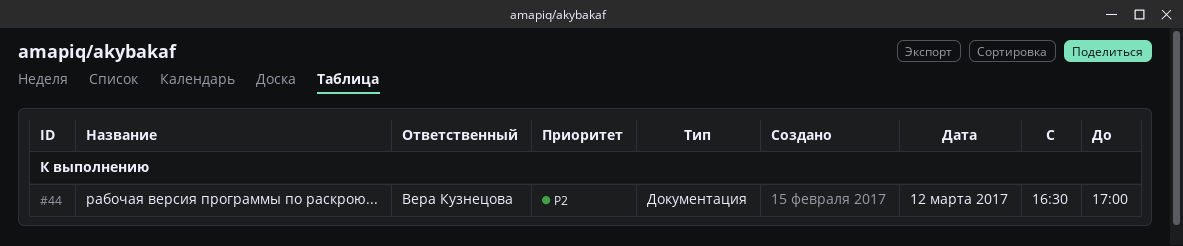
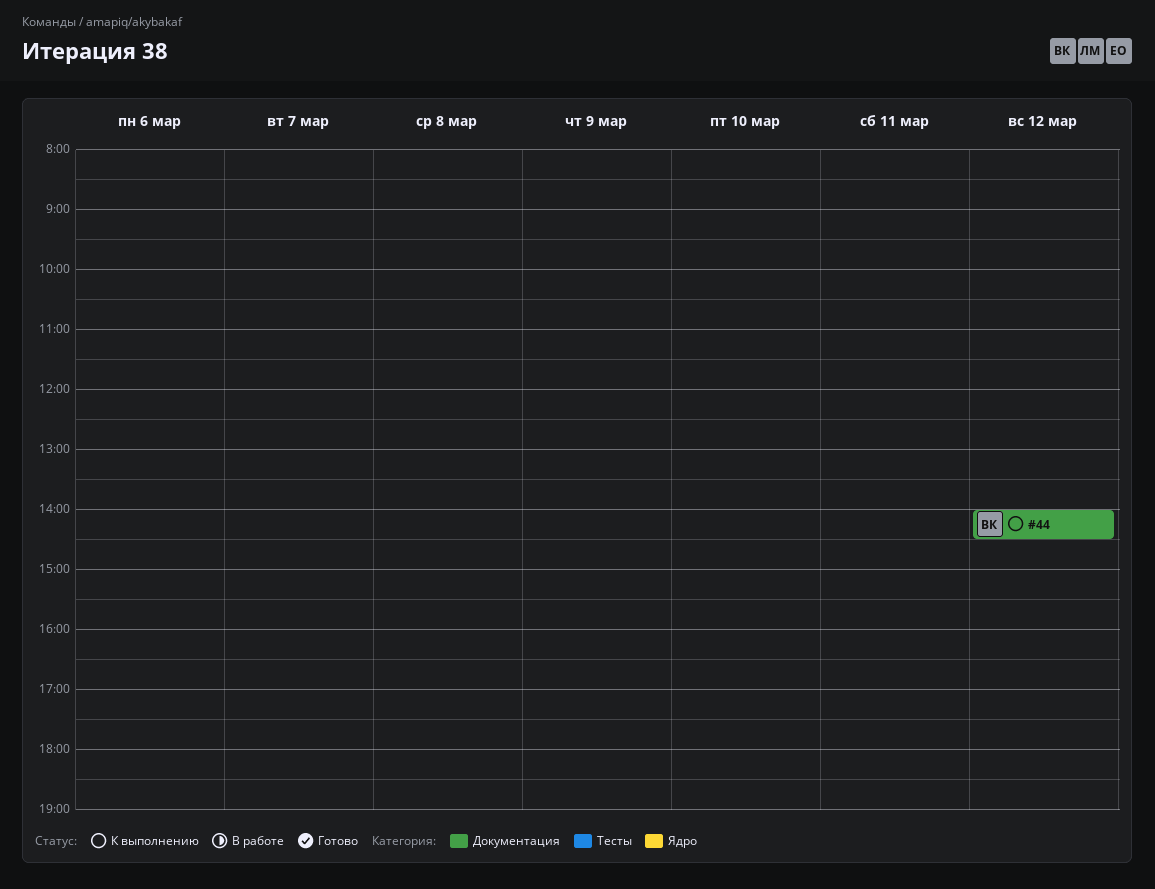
#44, begins: 16:30 -> 14:00
#44, ends: 17:00 -> 14:30

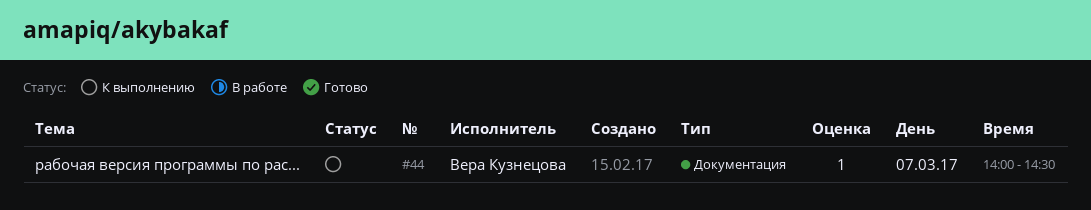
#44, day: Mar 12 -> Mar 7

